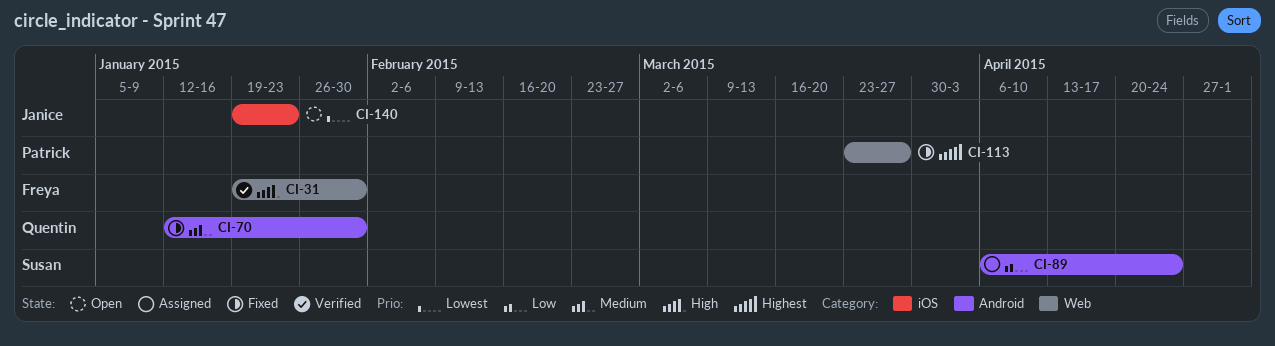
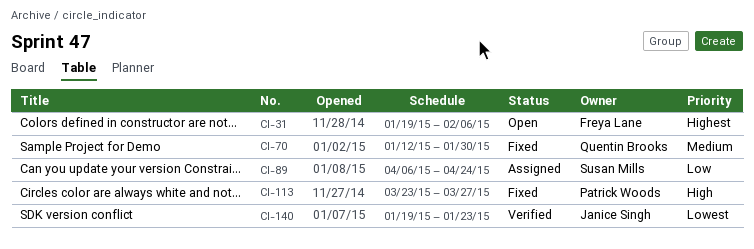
CI-31, status: Verified -> Open
CI-31, priority: High -> Highest
CI-31, due: Jan 30 -> Feb 6
CI-113, priority: Highest -> High
CI-140, status: Open -> Verified

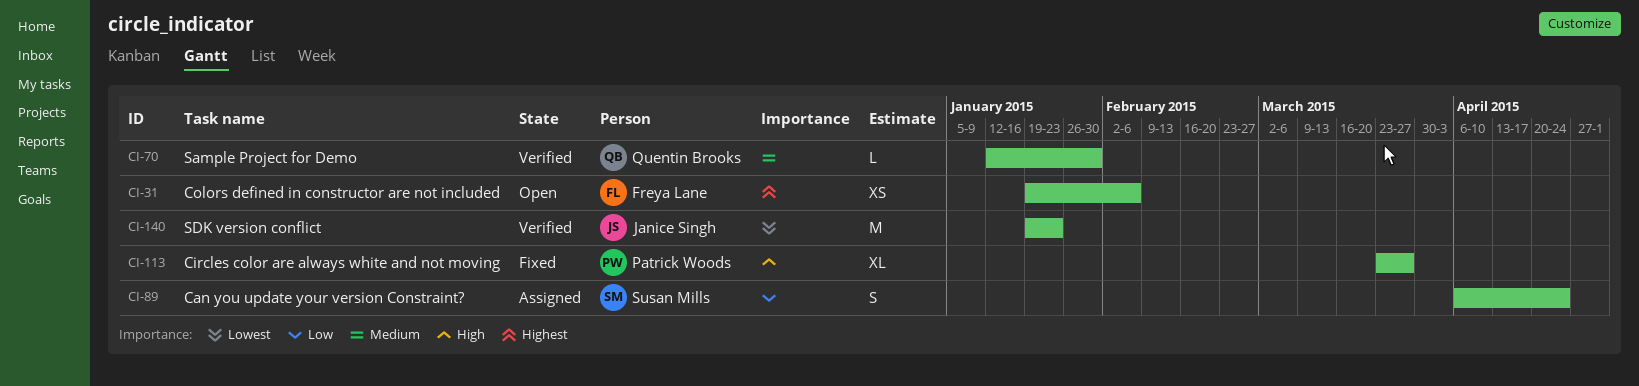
CI-70, status: Fixed -> Verified

